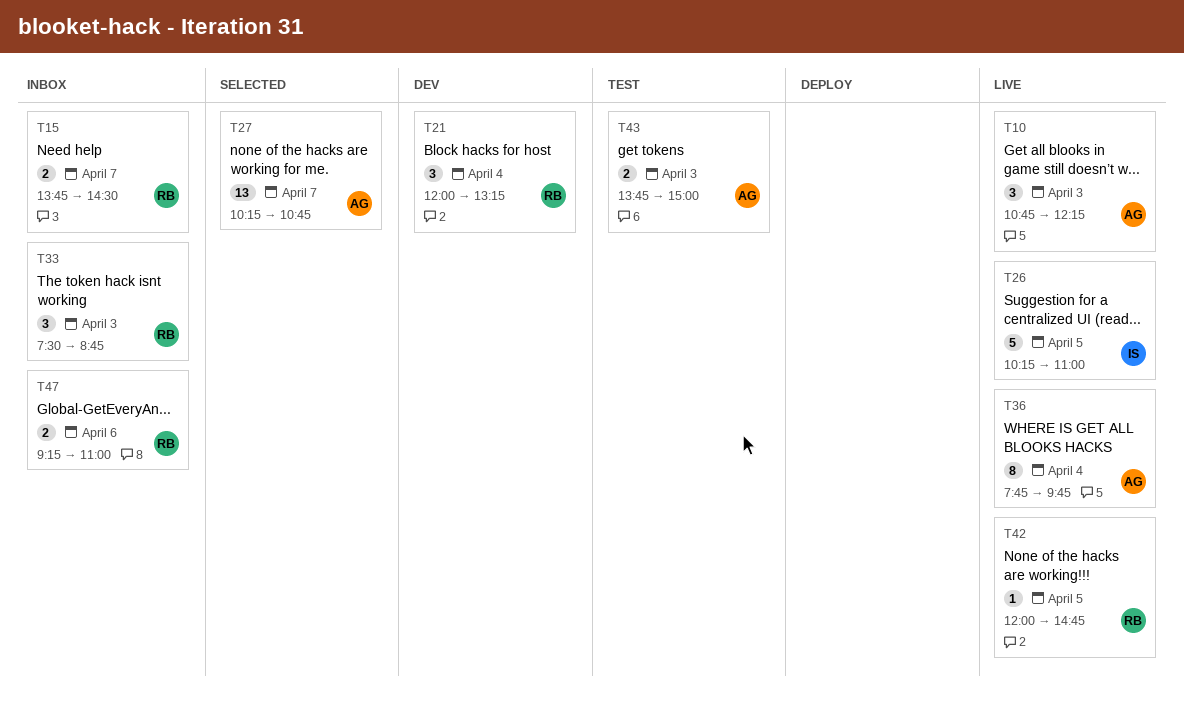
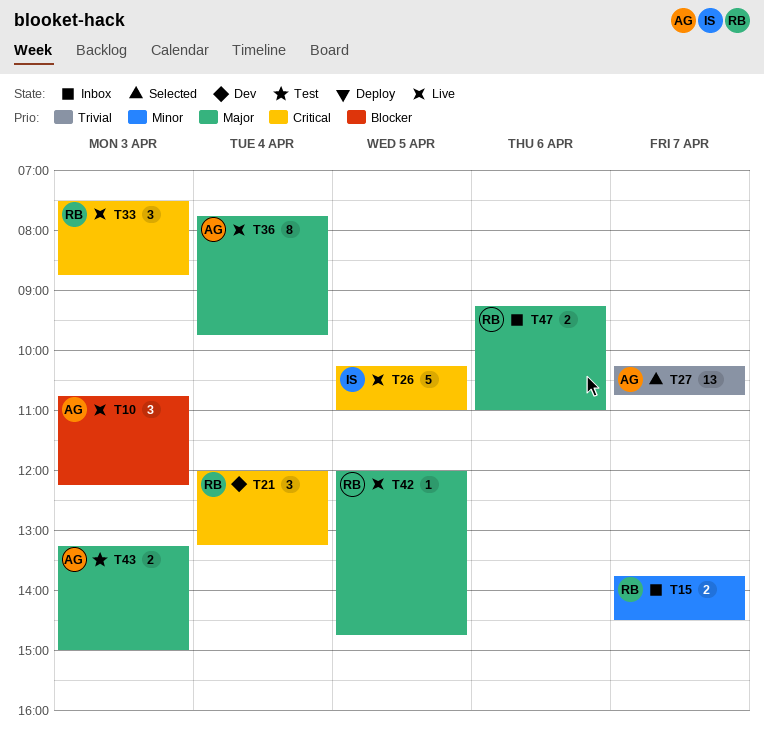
T33, status: Inbox -> Live
T43, begins: 13:45 -> 13:15

